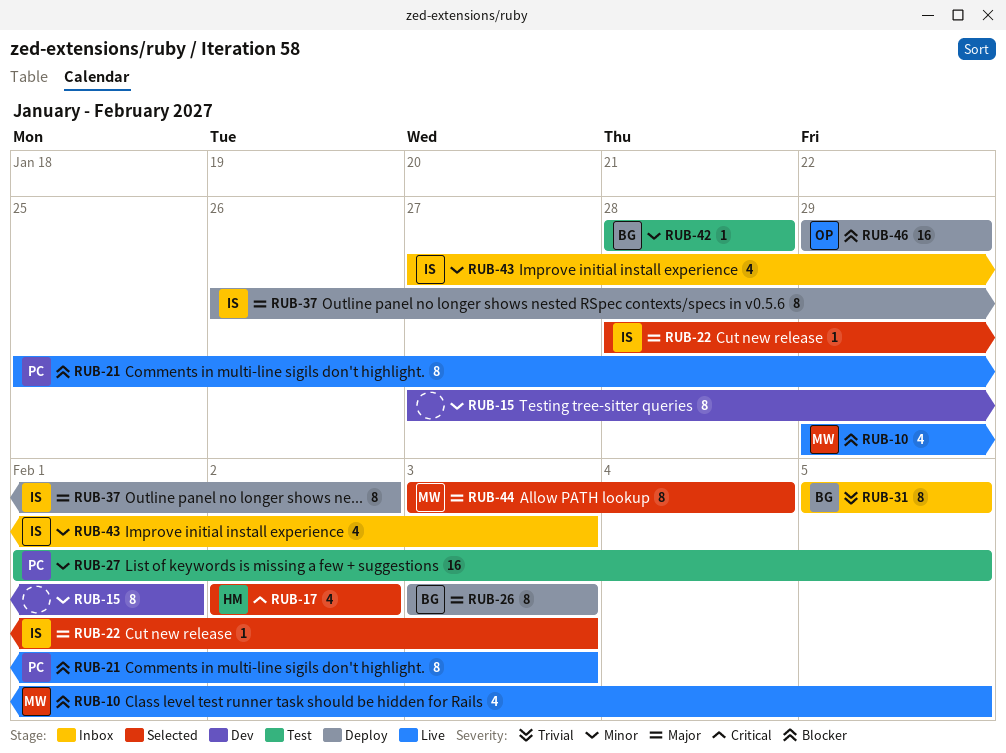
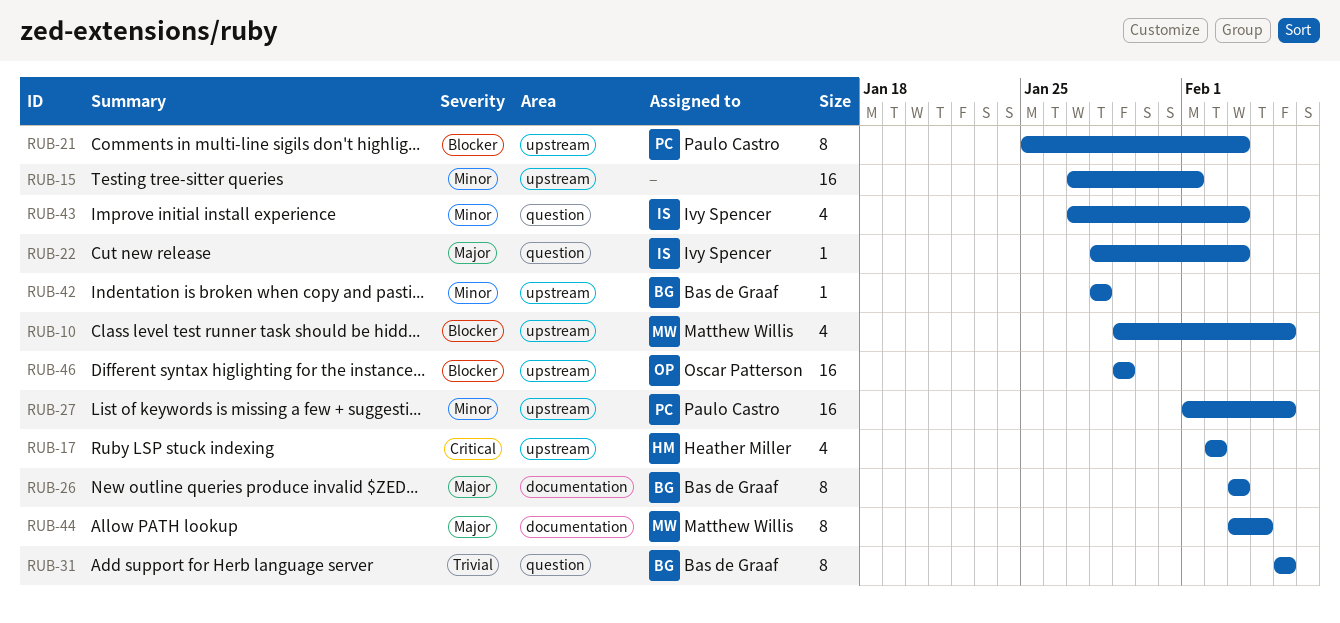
RUB-15, estimate: 8 -> 16
RUB-37: present -> none

